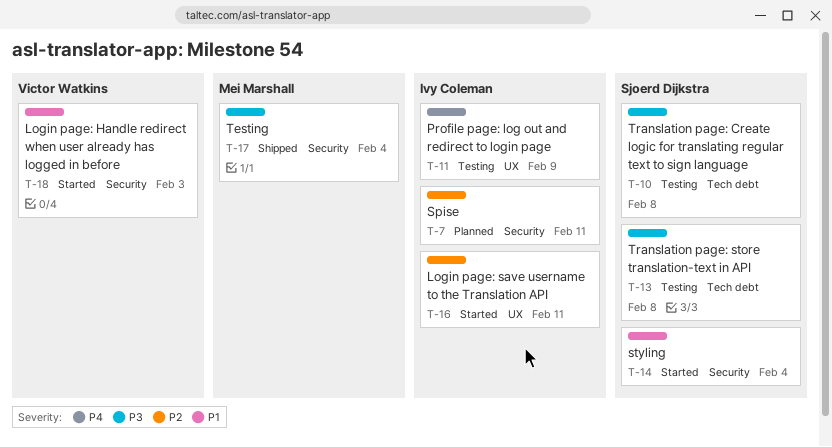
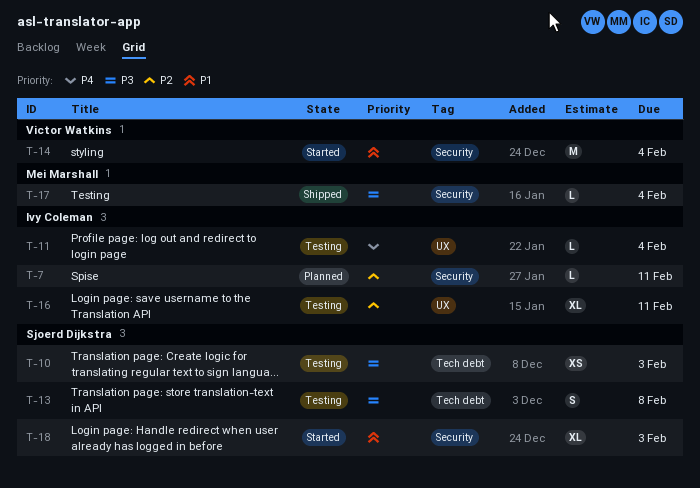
T-10, due: Feb 8 -> Feb 3
T-11, due: Feb 9 -> Feb 4
T-14, owner: Sjoerd Dijkstra -> Victor Watkins
T-16, status: Started -> Testing
T-18, owner: Victor Watkins -> Sjoerd Dijkstra

